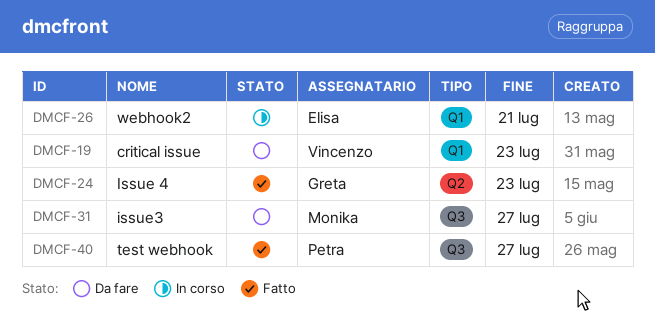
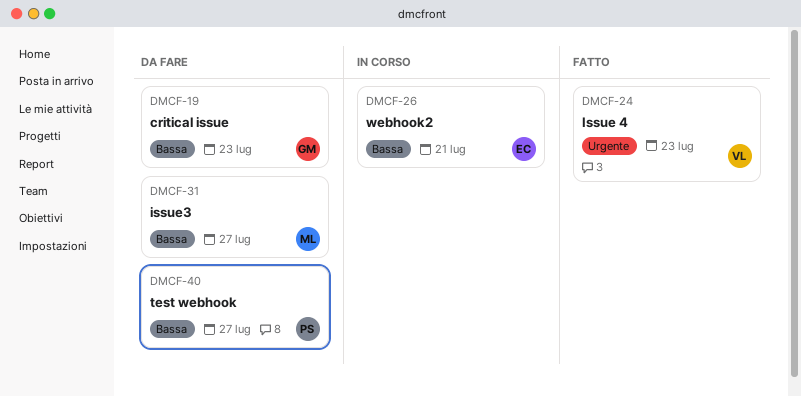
DMCF-19, owner: Vincenzo -> Greta
DMCF-24, owner: Greta -> Vincenzo
DMCF-40, status: Fatto -> Da fare

